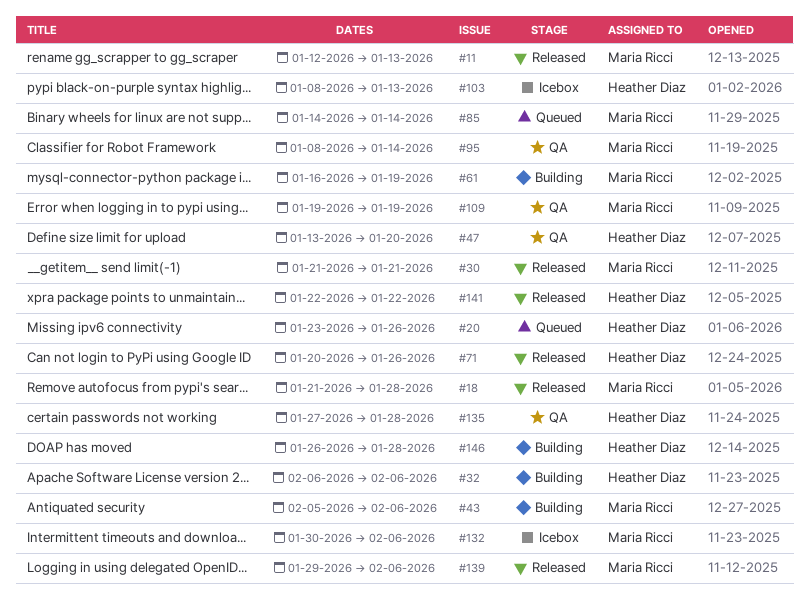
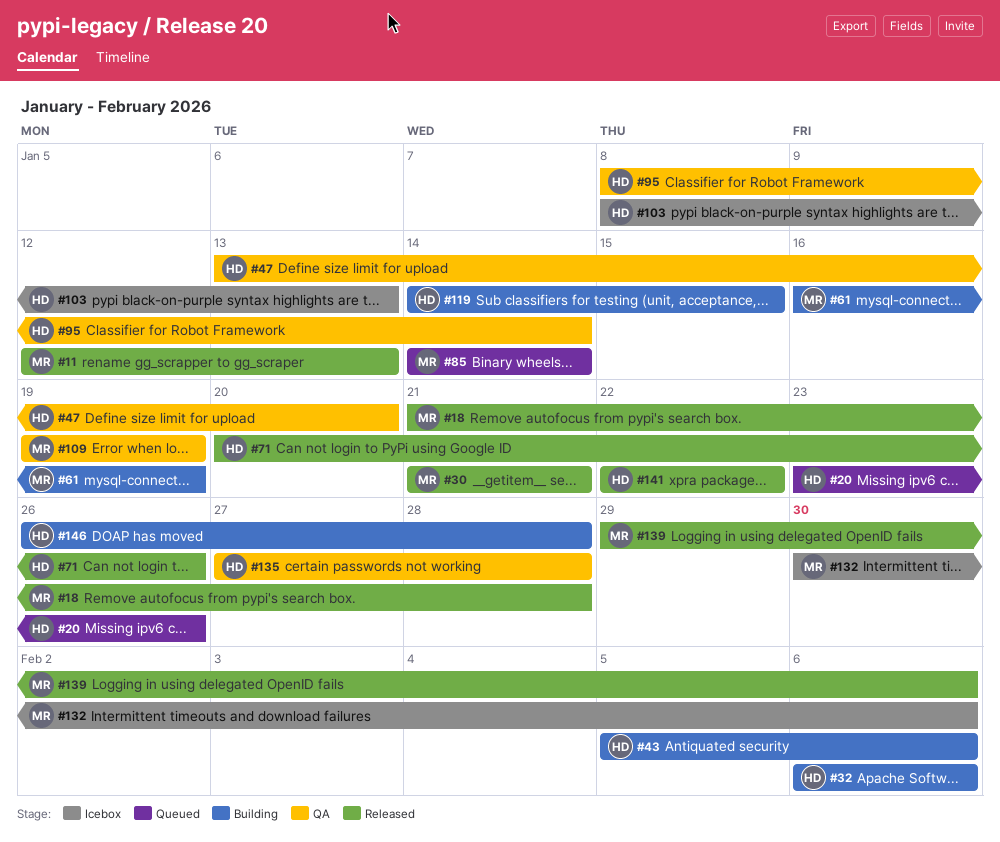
#43, owner: Maria Ricci -> Heather Diaz
#95, owner: Maria Ricci -> Heather Diaz
#119: none -> present

